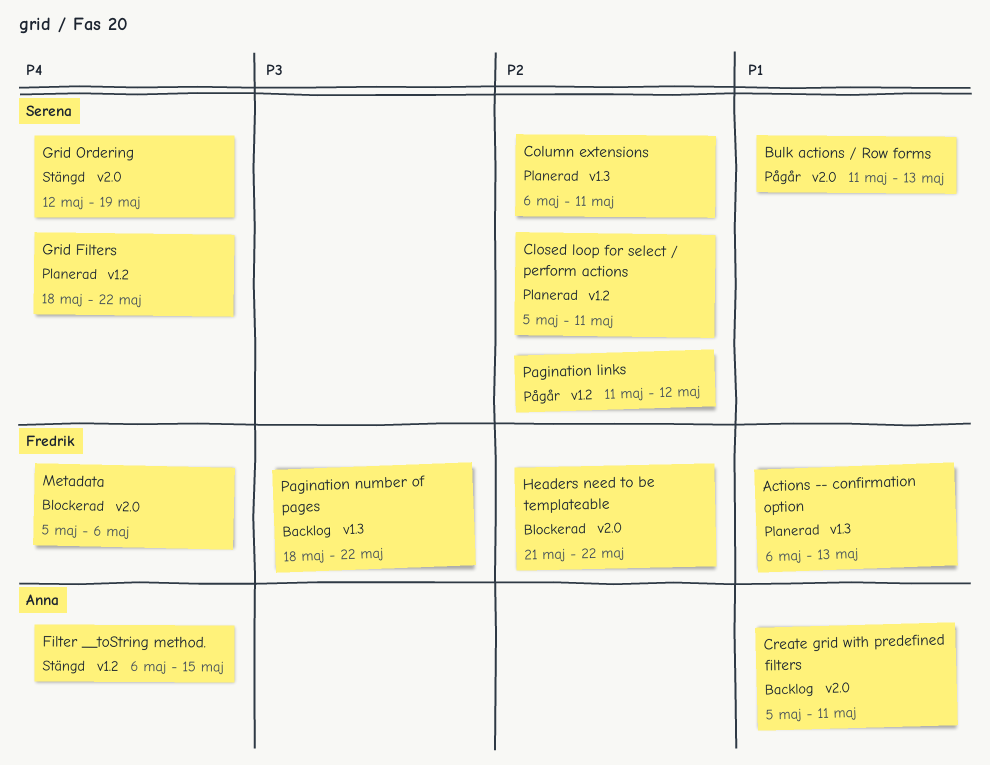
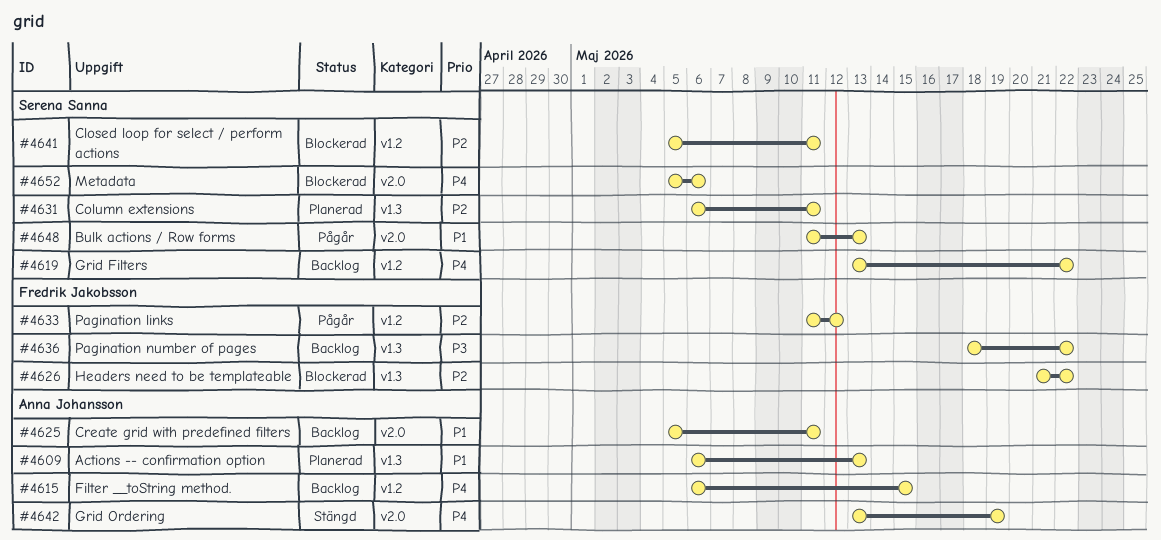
Actions -- confirmation option, owner: Fredrik Jakobsson -> Anna Johansson
Closed loop for select / perform actions, status: Planerad -> Blockerad
Filter __toString method., status: Stängd -> Backlog
Grid Filters, status: Planerad -> Backlog
Grid Filters, start: May 18 -> May 13
Grid Ordering, owner: Serena Sanna -> Anna Johansson
Grid Ordering, start: May 12 -> May 13
Headers need to be templateable, label: v2.0 -> v1.3
Metadata, owner: Fredrik Jakobsson -> Serena Sanna
Pagination links, owner: Serena Sanna -> Fredrik Jakobsson

